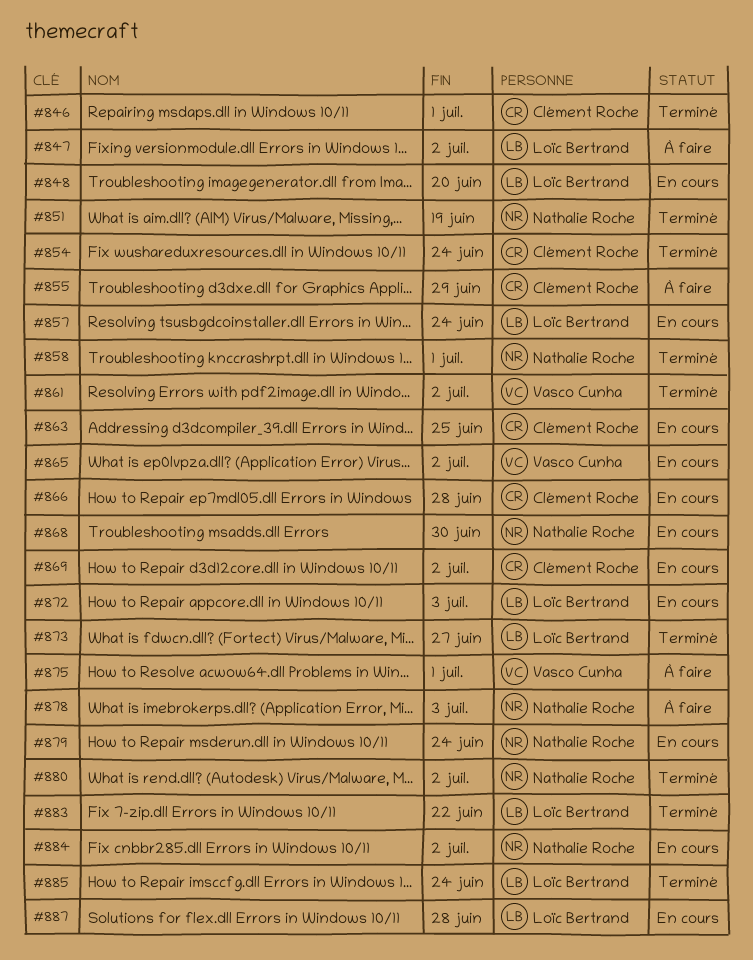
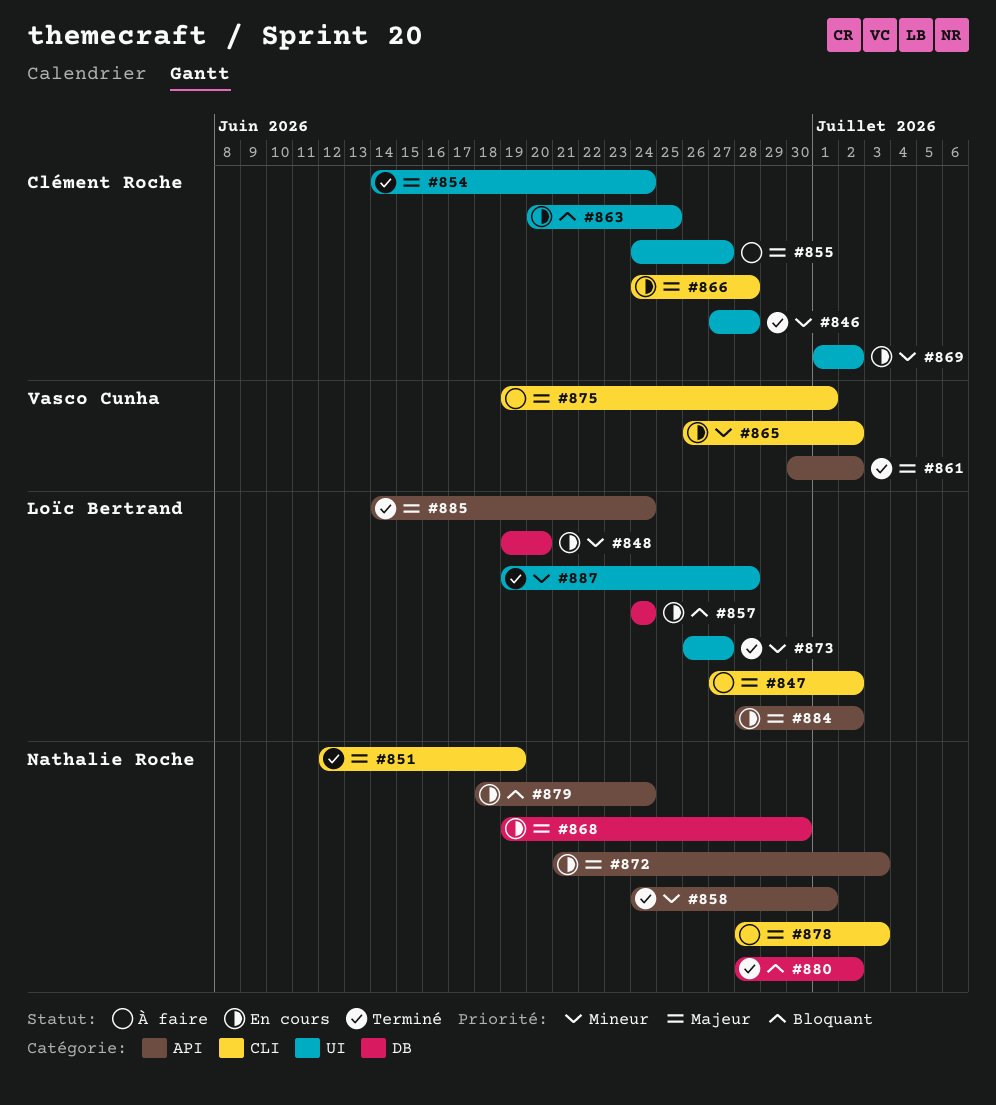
#846, due: Jul 1 -> Jun 28
#855, due: Jun 29 -> Jun 27
#872, owner: Loïc Bertrand -> Nathalie Roche
#883: present -> none
#884, owner: Nathalie Roche -> Loïc Bertrand
#887, status: En cours -> Terminé

